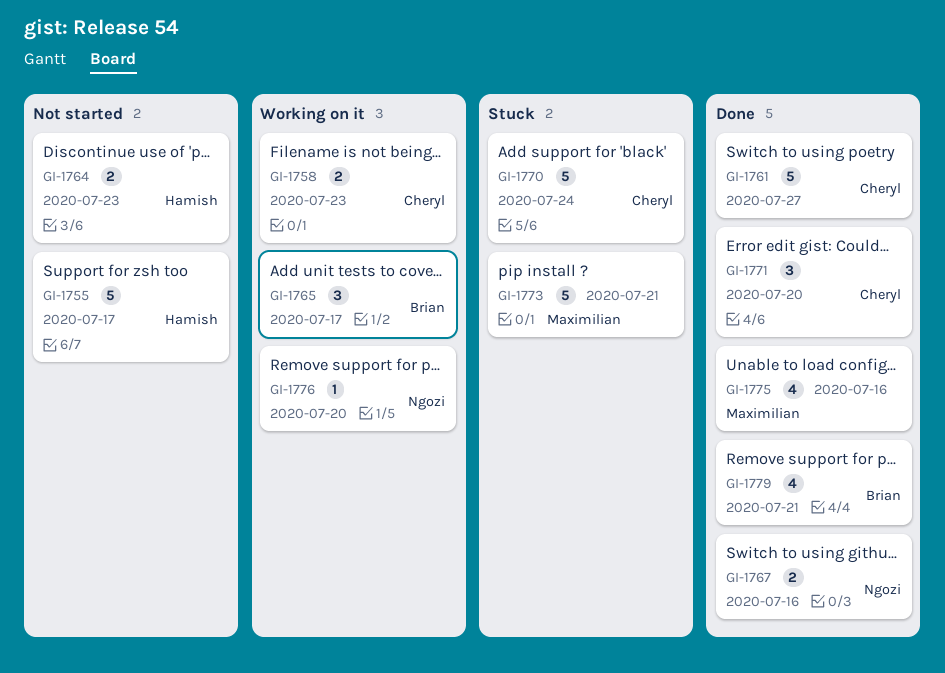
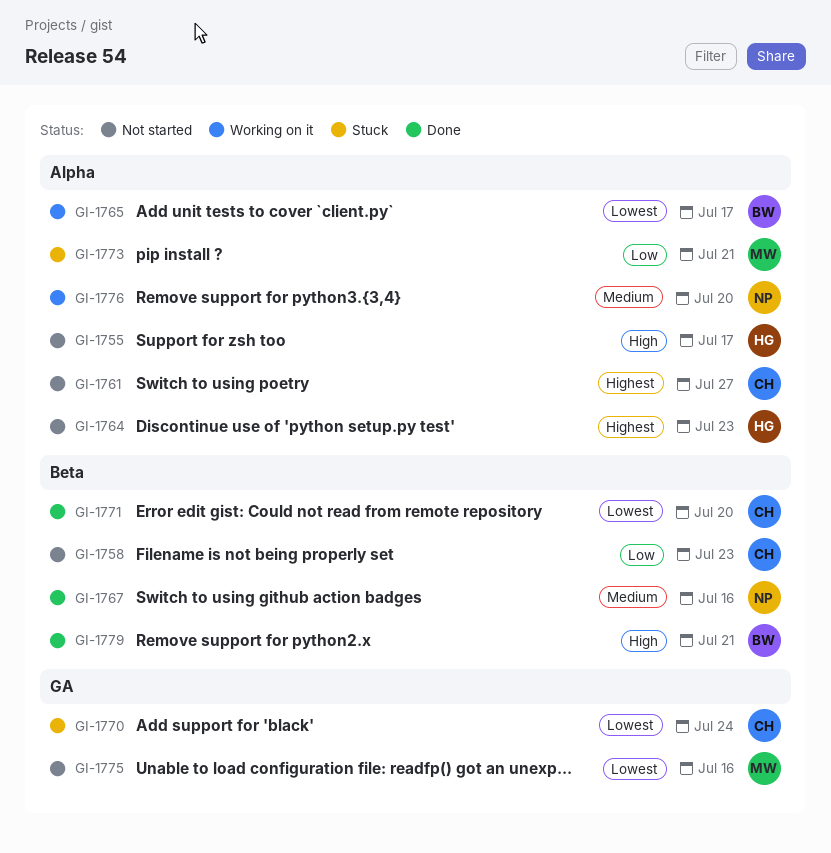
GI-1758, status: Working on it -> Not started
GI-1761, status: Done -> Not started
GI-1775, status: Done -> Not started

